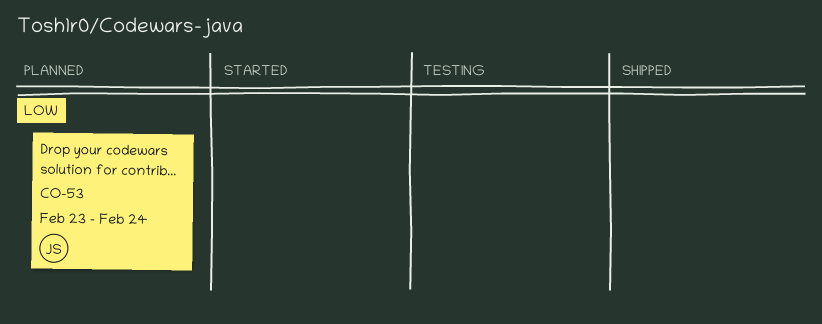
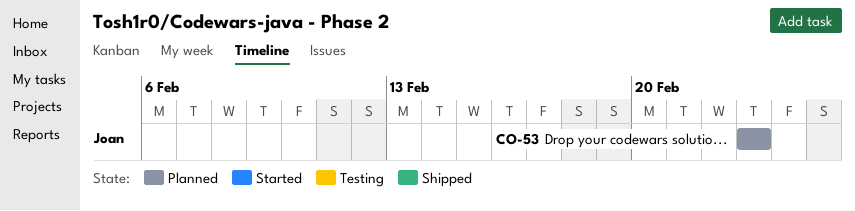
CO-53, due: Feb 24 -> Feb 23

